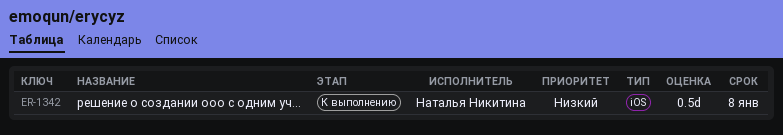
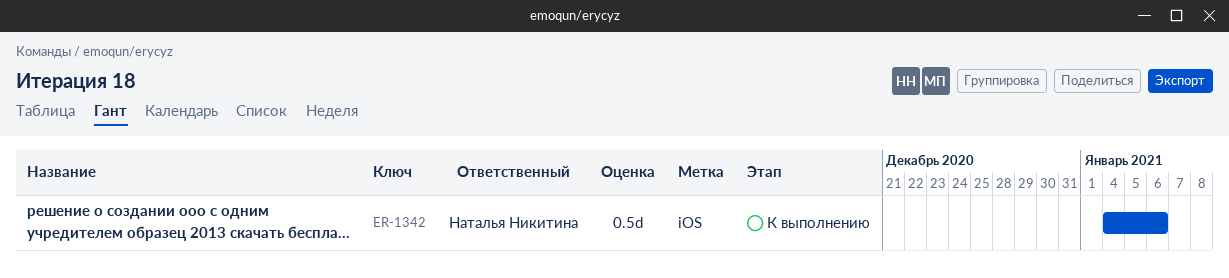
ER-1342, due: Jan 8 -> Jan 6

